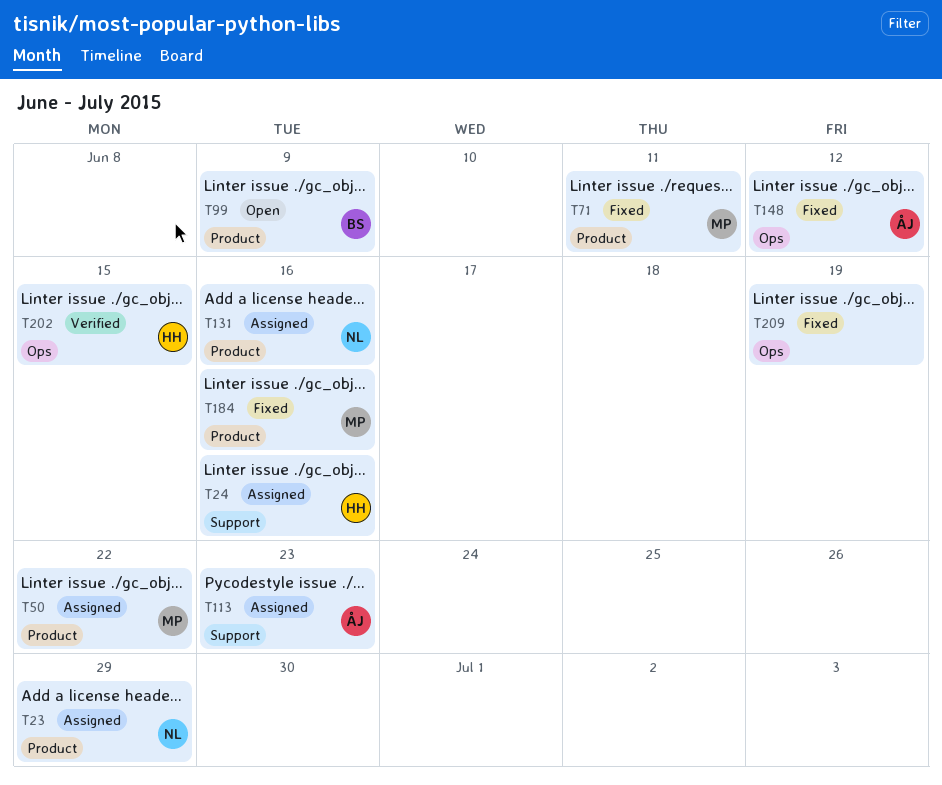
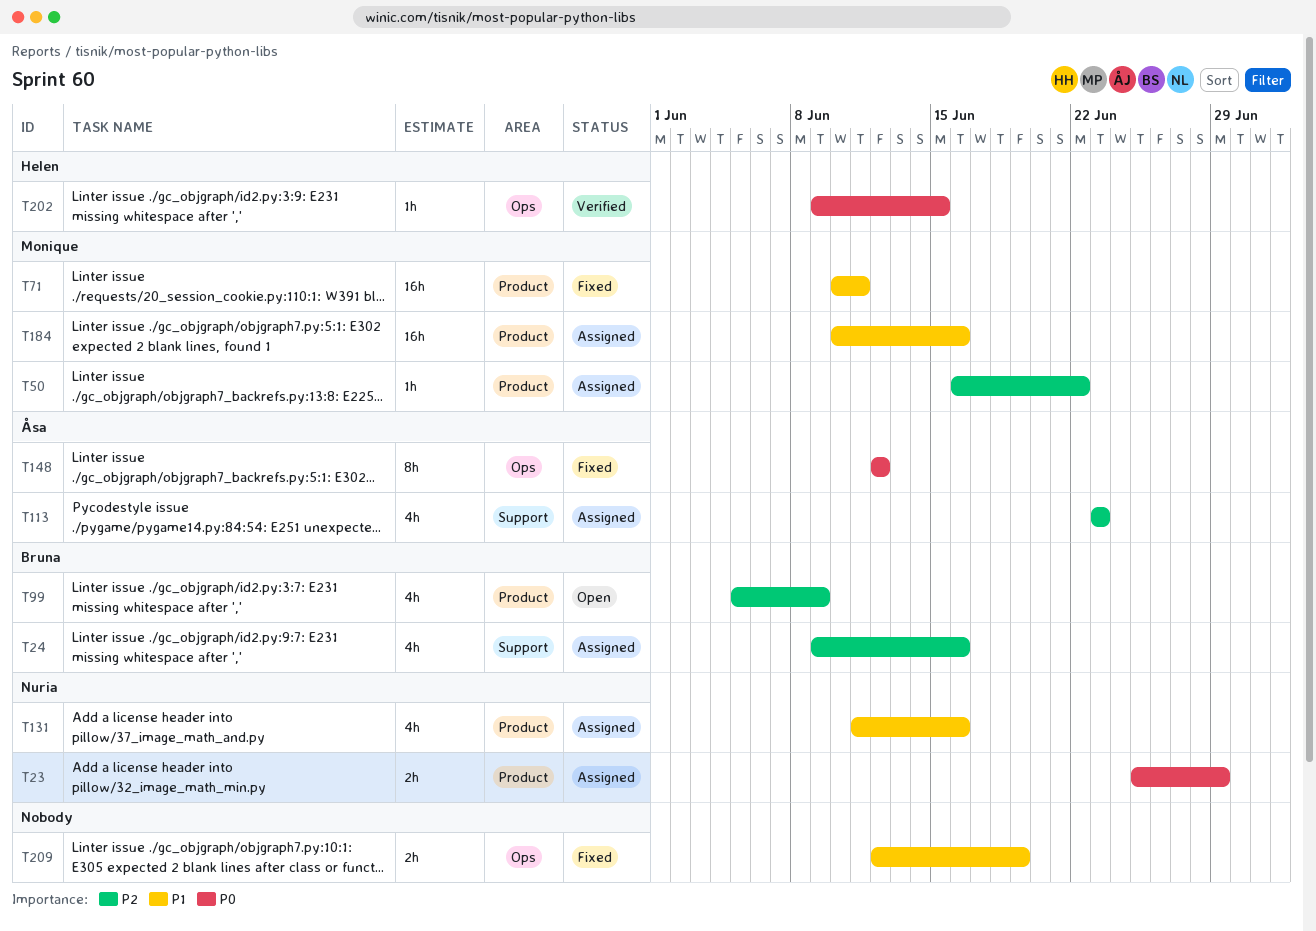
T24, owner: Helen -> Bruna
T184, status: Fixed -> Assigned

